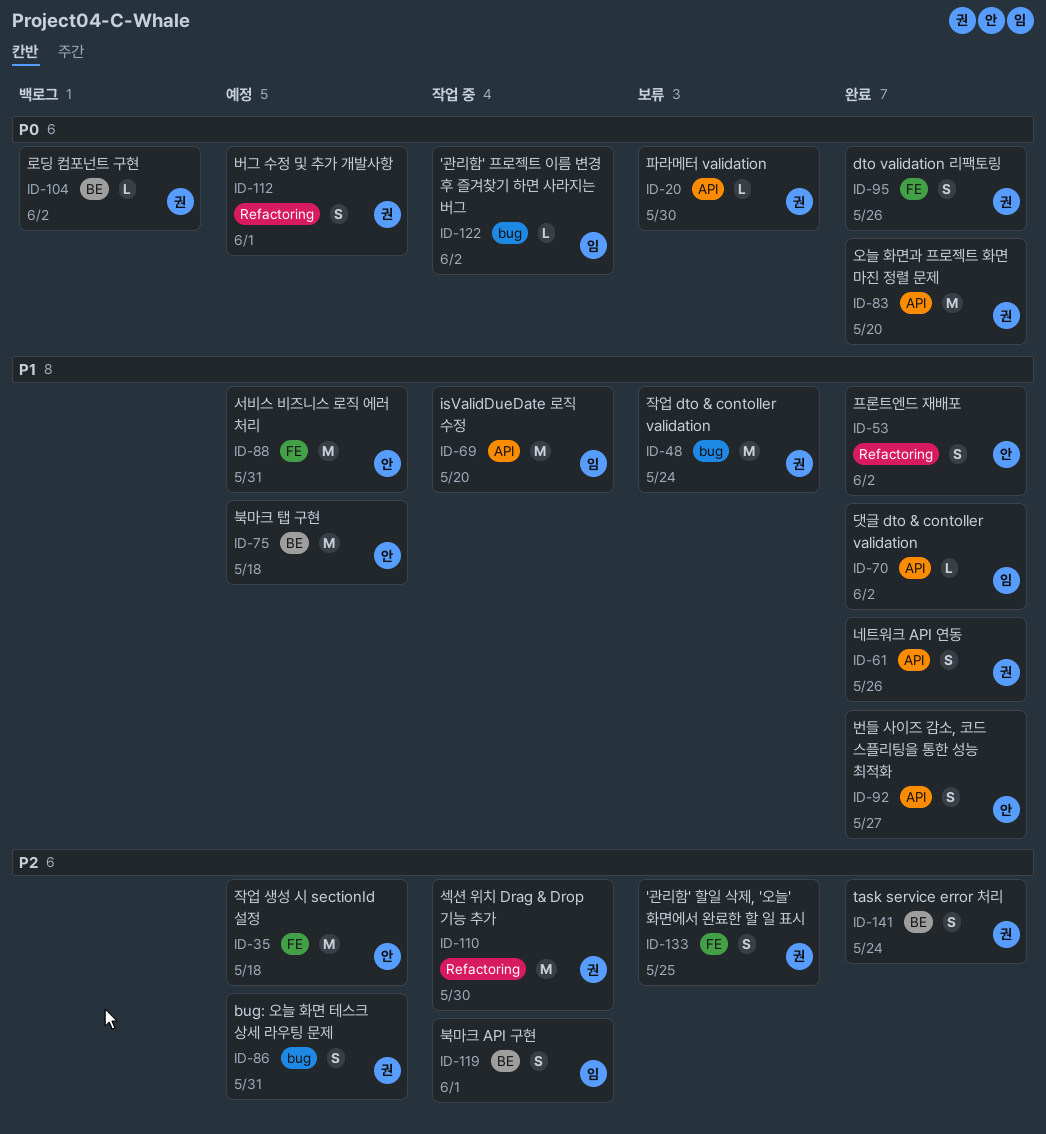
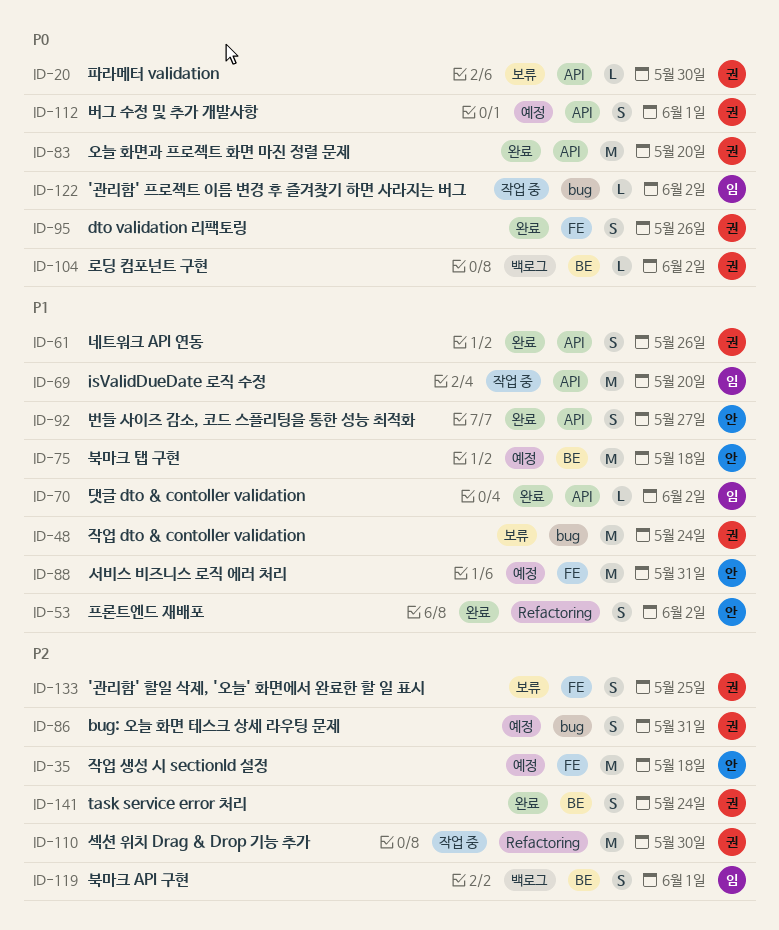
ID-112, label: Refactoring -> API
ID-119, status: 작업 중 -> 백로그

